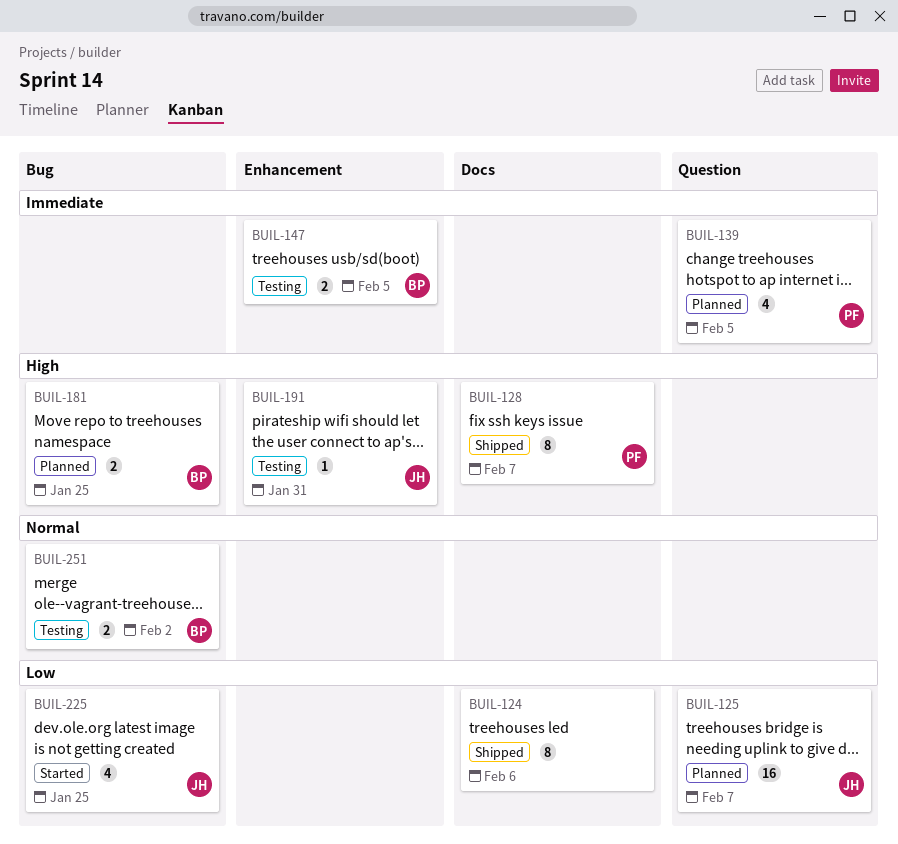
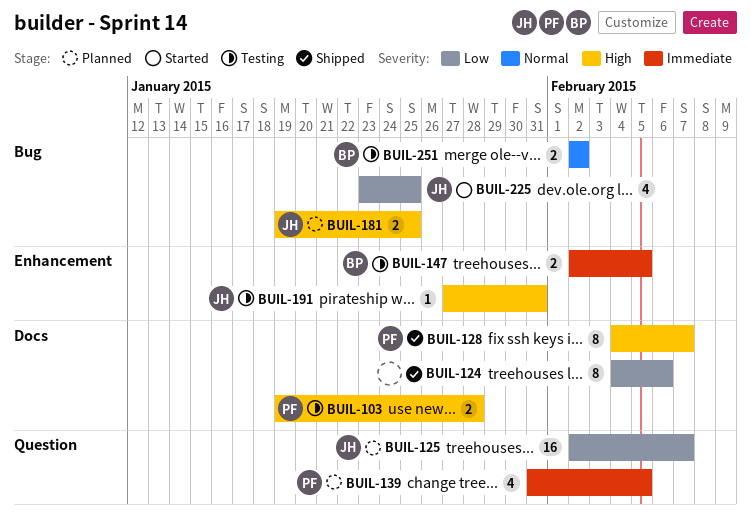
BUIL-103: none -> present
BUIL-181, owner: BP -> JH

